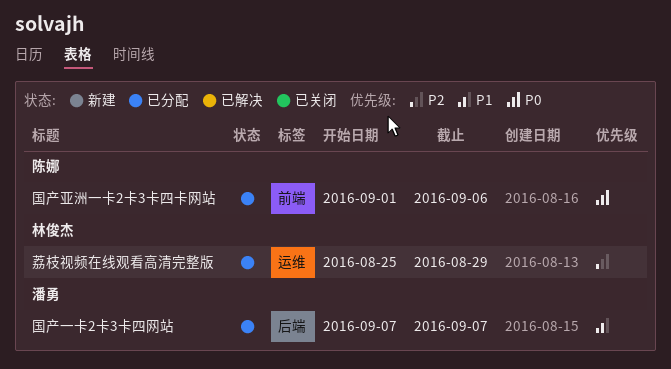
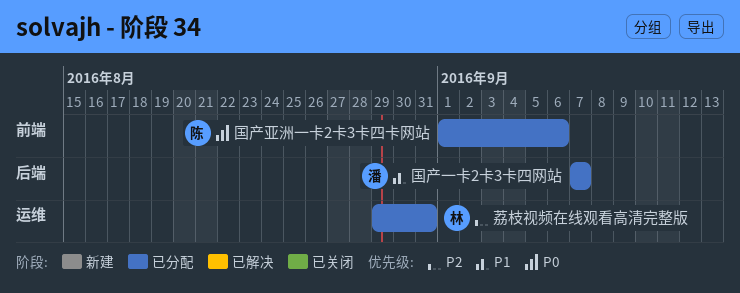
荔枝视频在线观看高清完整版, start: Aug 25 -> Aug 29
荔枝视频在线观看高清完整版, due: Aug 29 -> Aug 31

